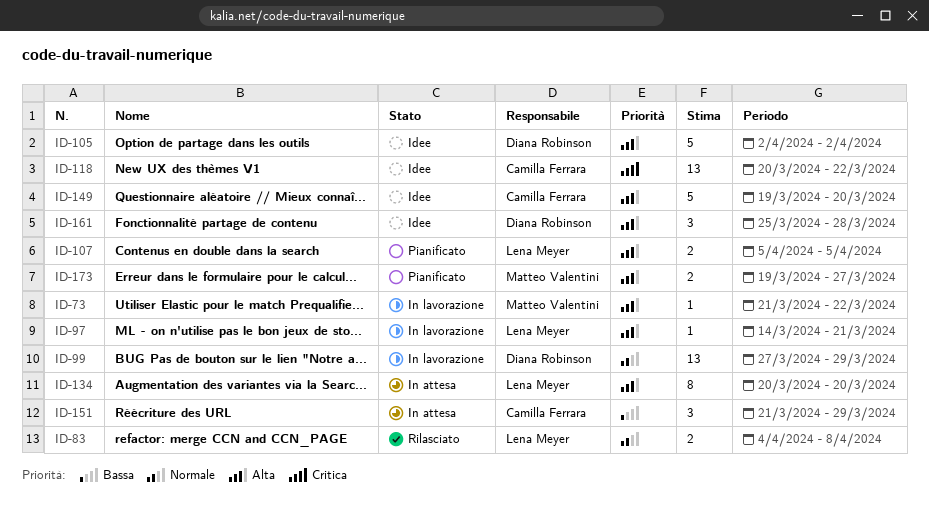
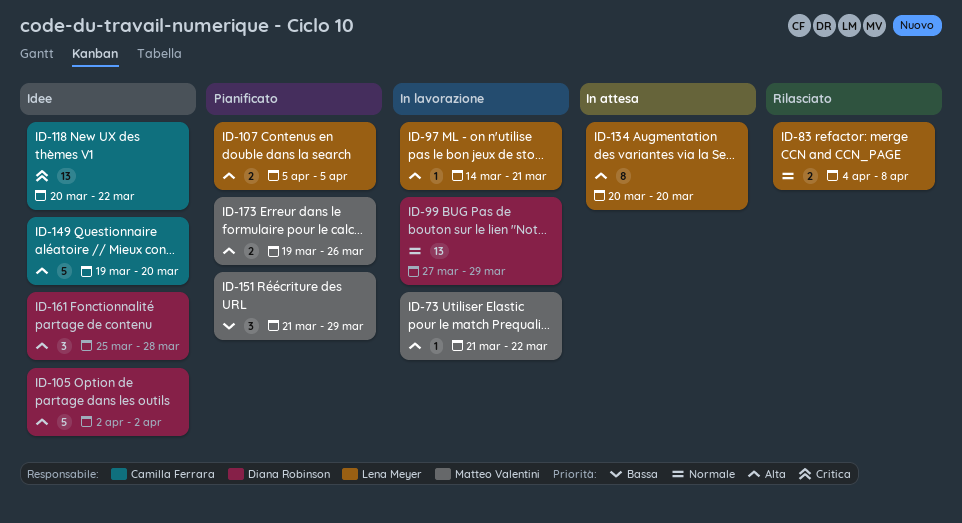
ID-151, status: In attesa -> Pianificato
ID-151, owner: Camilla Ferrara -> Matteo Valentini
ID-173, due: Mar 27 -> Mar 26

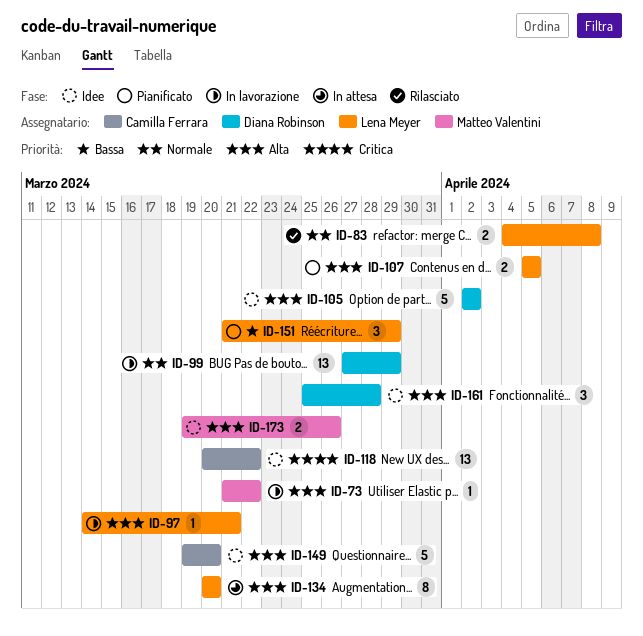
ID-151, owner: Matteo Valentini -> Lena Meyer
ID-173, status: Pianificato -> Idee

